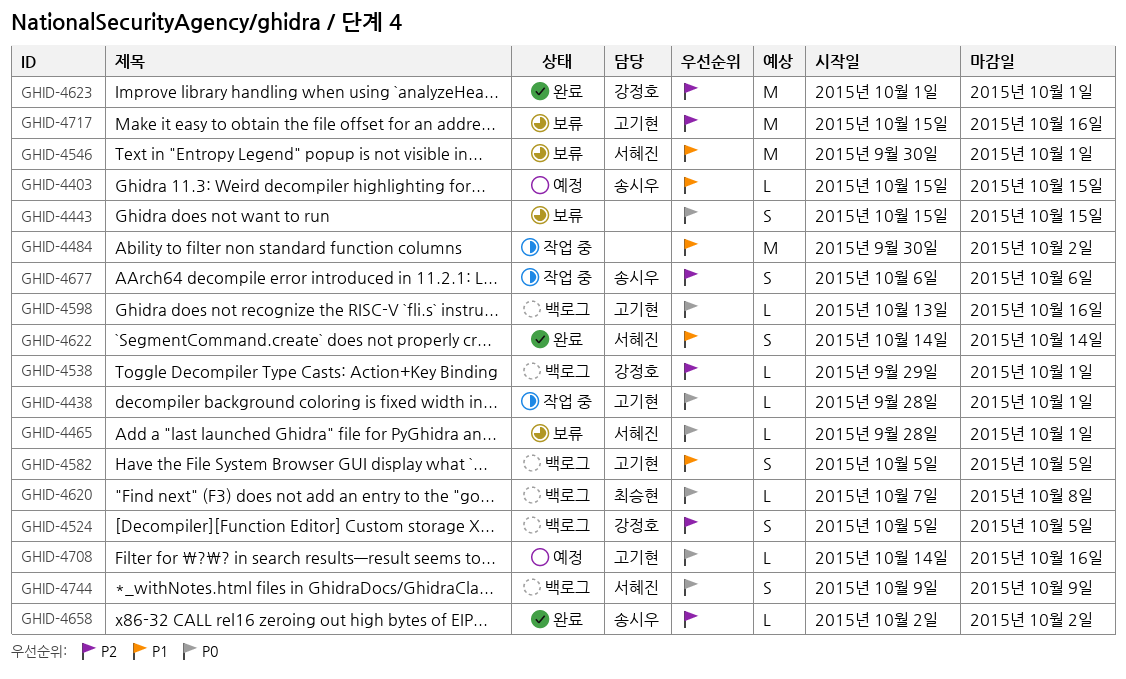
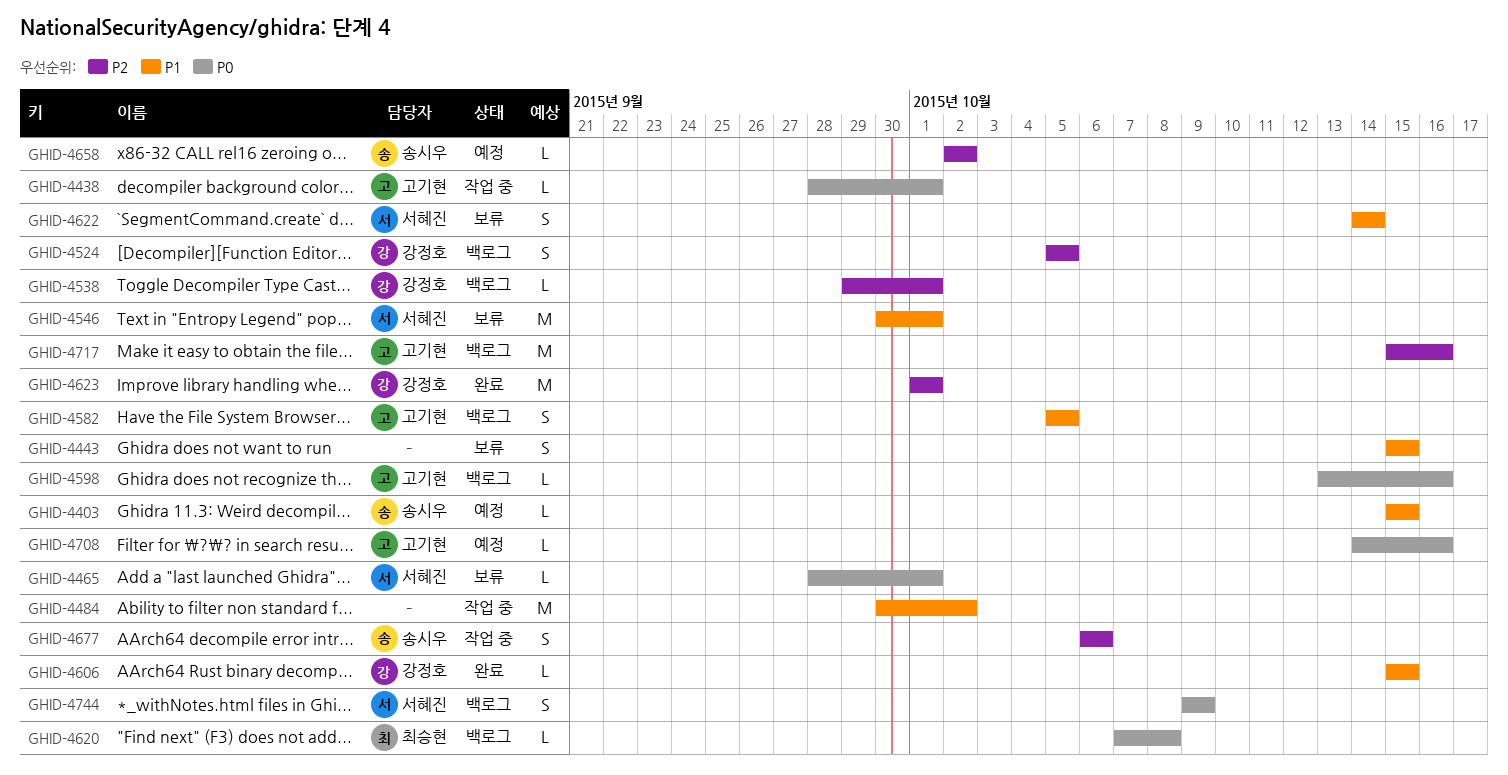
GHID-4443, priority: P0 -> P1
GHID-4606: none -> present
GHID-4622, status: 완료 -> 보류
GHID-4658, status: 완료 -> 예정
GHID-4717, status: 보류 -> 백로그

